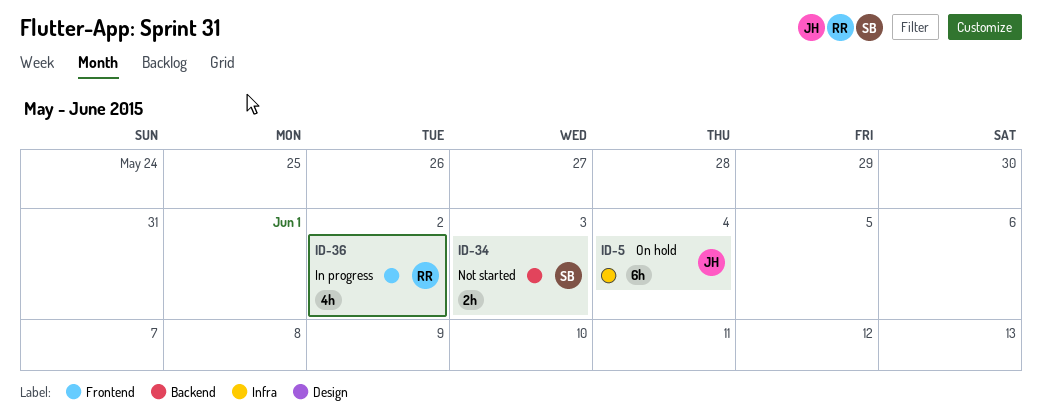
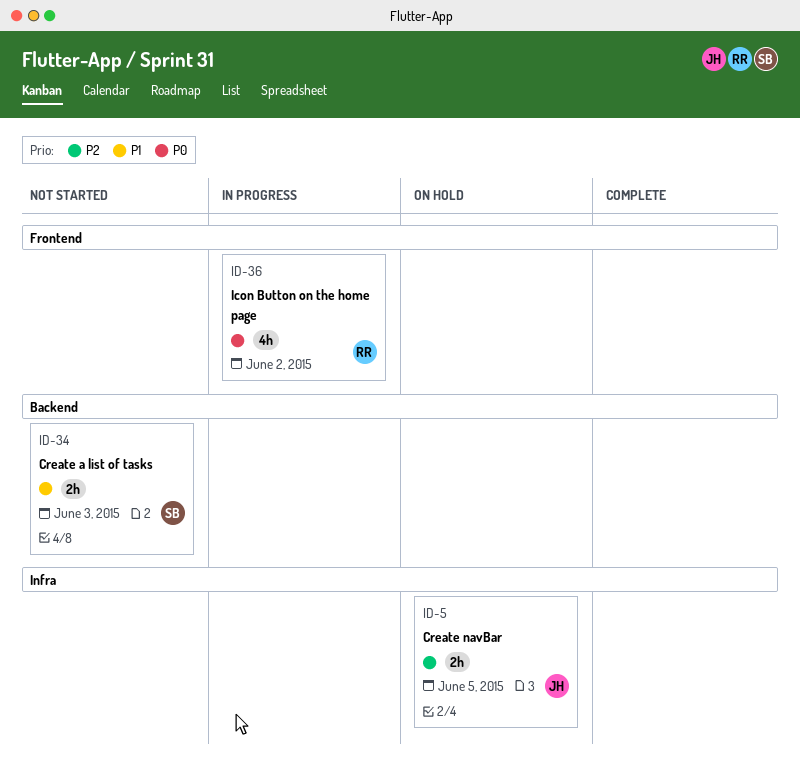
ID-5, estimate: 6h -> 2h
ID-5, due: Jun 4 -> Jun 5

